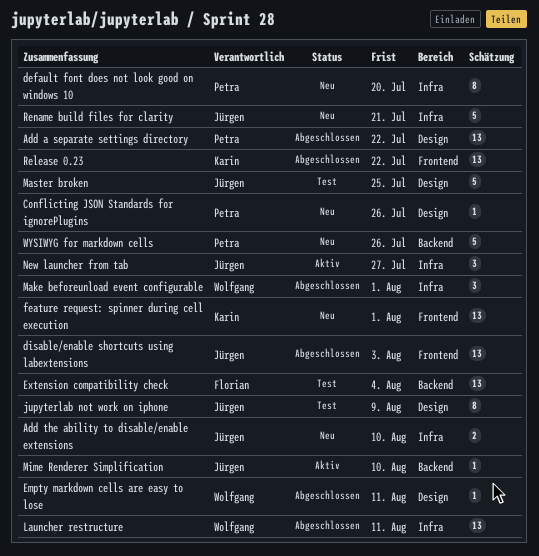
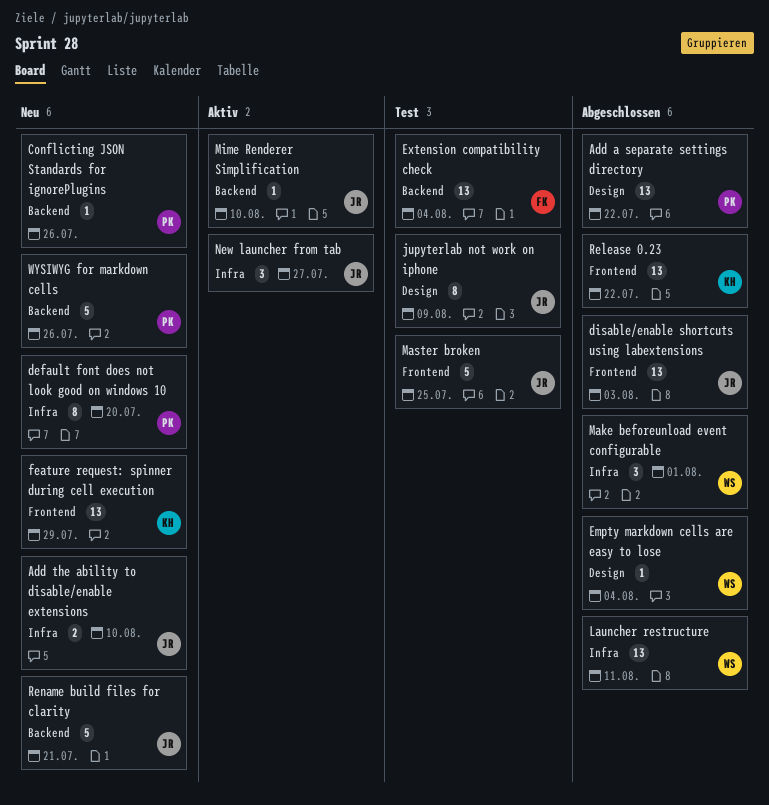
Conflicting JSON Standards for ignorePlugins, label: Design -> Backend
Empty markdown cells are easy to lose, due: Aug 11 -> Aug 4
feature request: spinner during cell execution, due: Aug 1 -> Jul 29
Master broken, label: Design -> Frontend
Rename build files for clarity, label: Infra -> Backend

